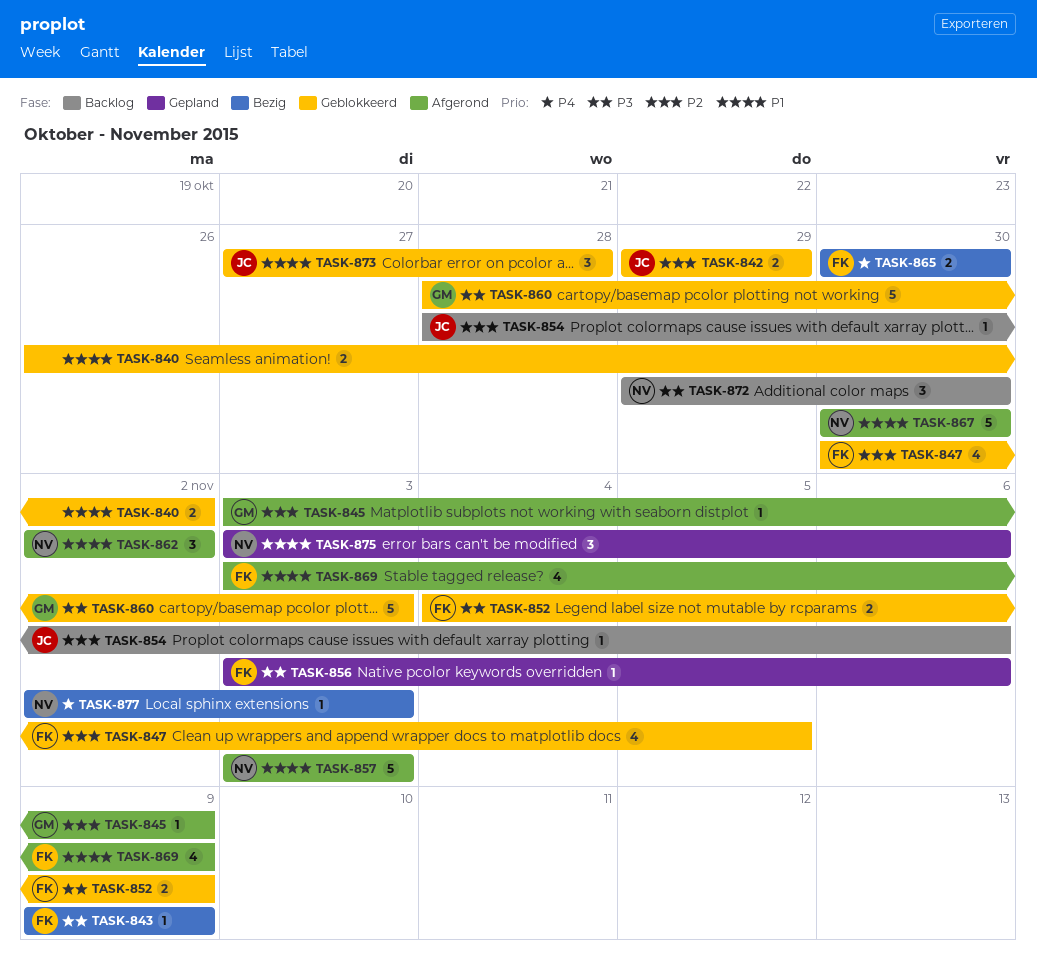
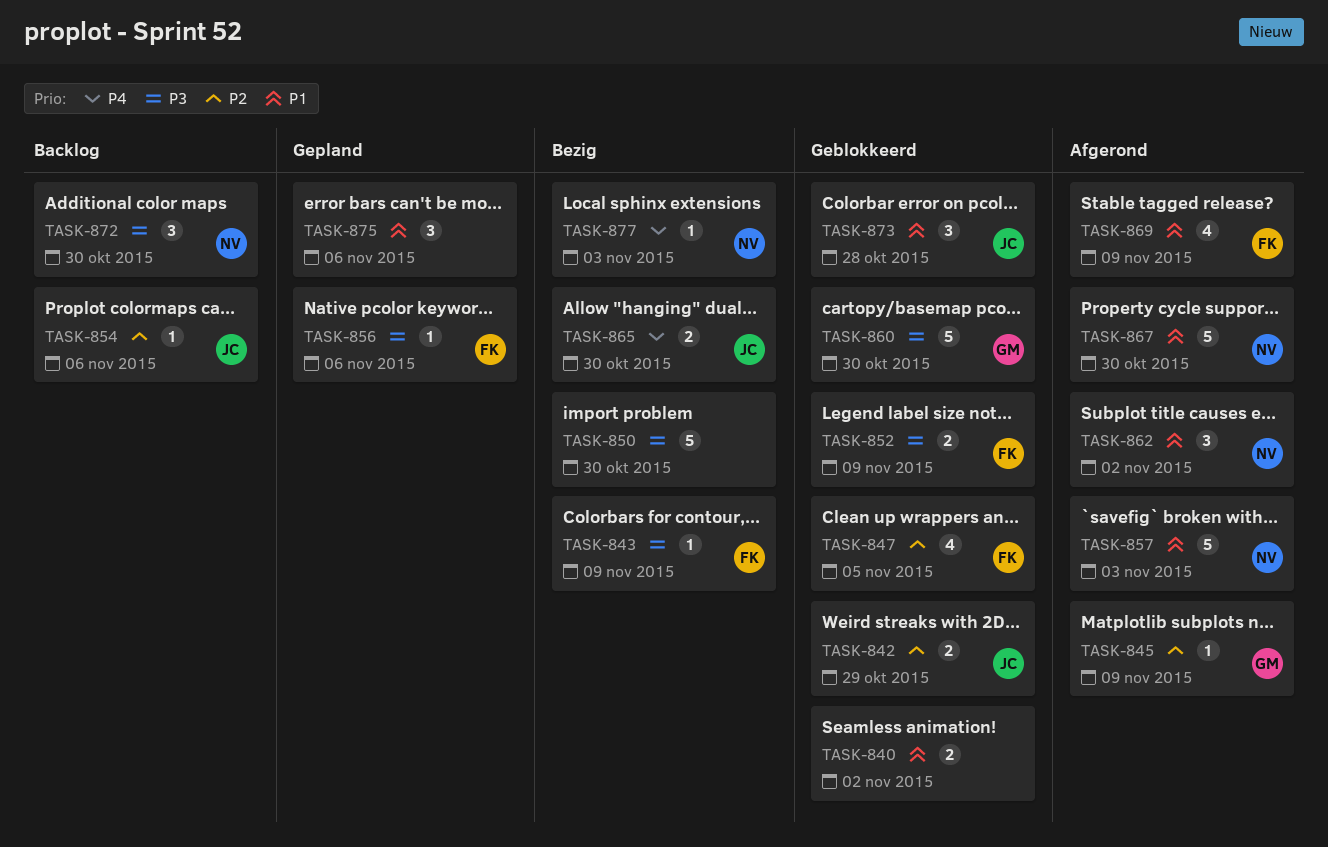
TASK-850: none -> present
TASK-860, due: Nov 3 -> Oct 30
TASK-865, owner: FK -> JC
TASK-875, owner: NV -> none

